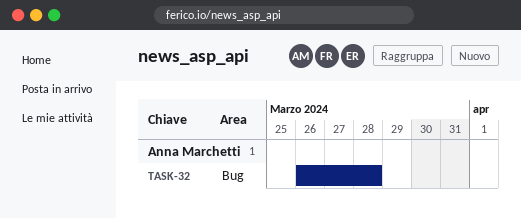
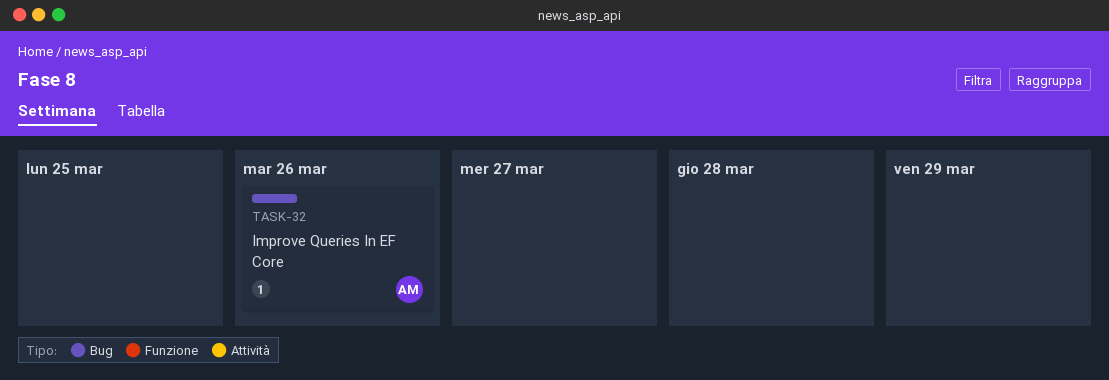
TASK-32, due: Mar 28 -> Mar 26

